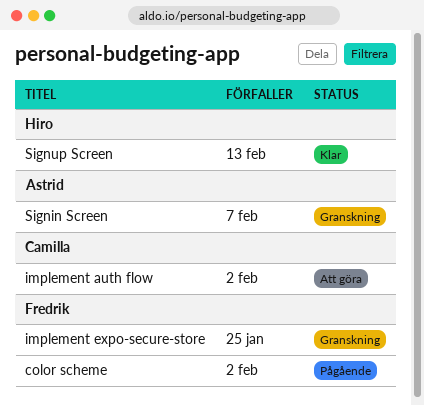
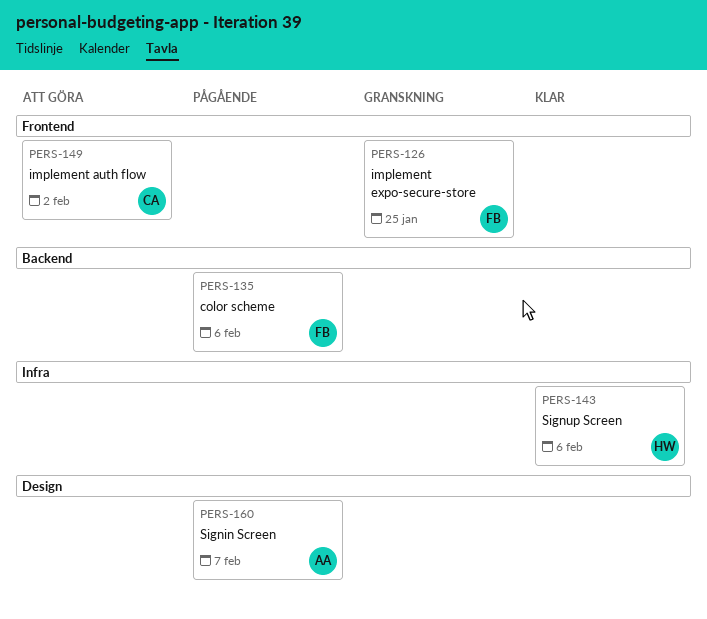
color scheme, due: Feb 2 -> Feb 6
Signin Screen, status: Granskning -> Pågående
Signup Screen, due: Feb 13 -> Feb 6

